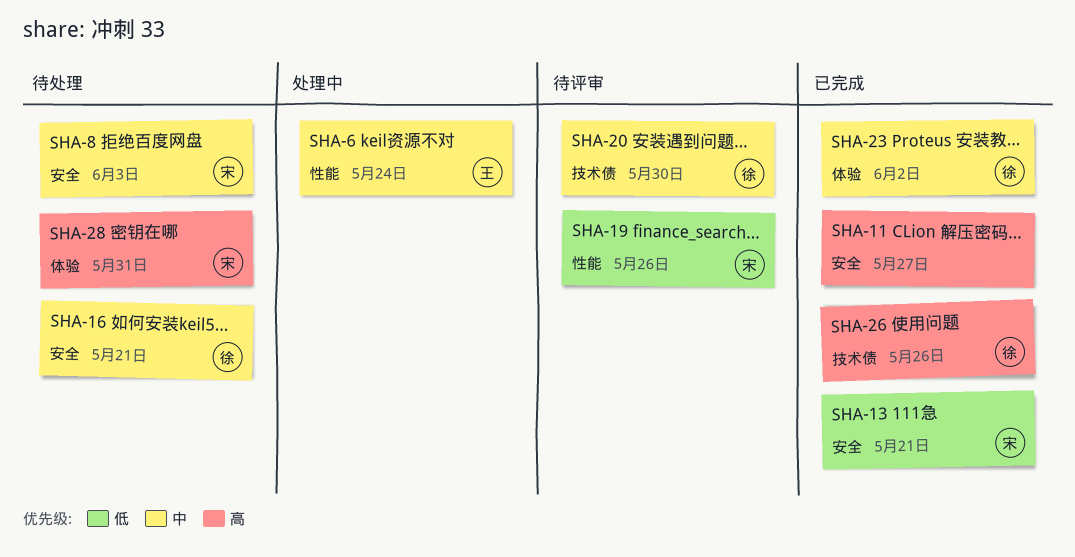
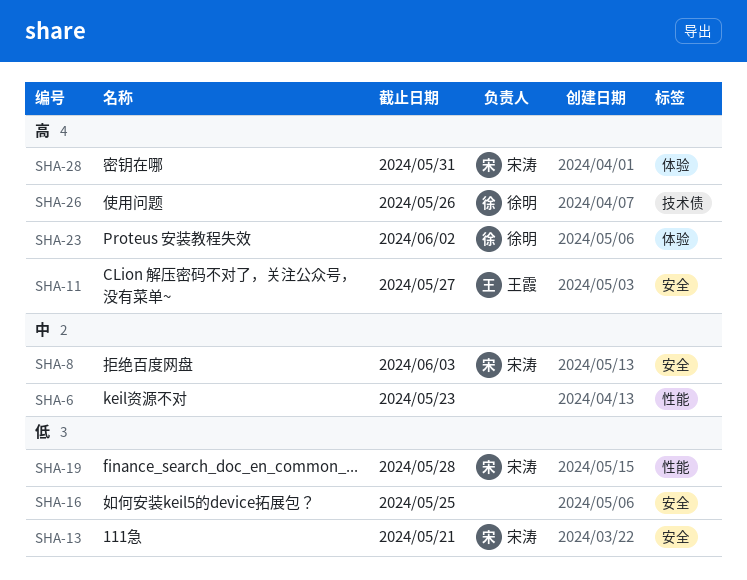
SHA-6, owner: 王霞 -> none
SHA-6, due: May 24 -> May 23
SHA-11, owner: none -> 王霞
SHA-16, owner: 徐明 -> none
SHA-16, priority: 中 -> 低
SHA-16, due: May 21 -> May 25
SHA-19, due: May 26 -> May 28
SHA-20: present -> none
SHA-23, priority: 中 -> 高

